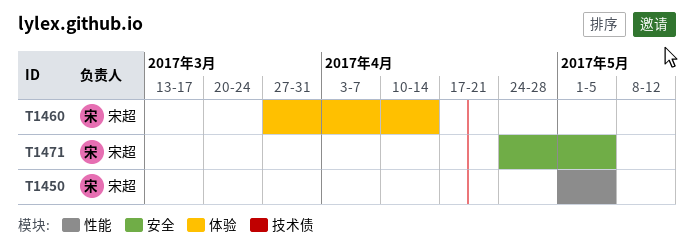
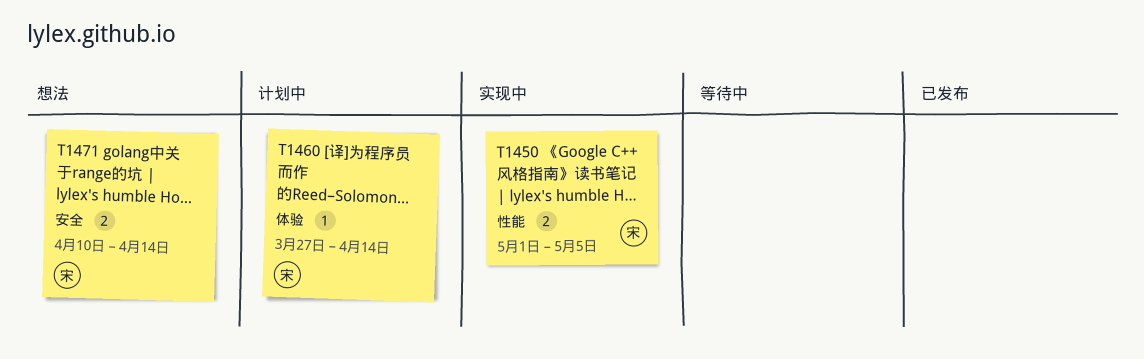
T1471, start: Apr 24 -> Apr 10
T1471, due: May 5 -> Apr 14

